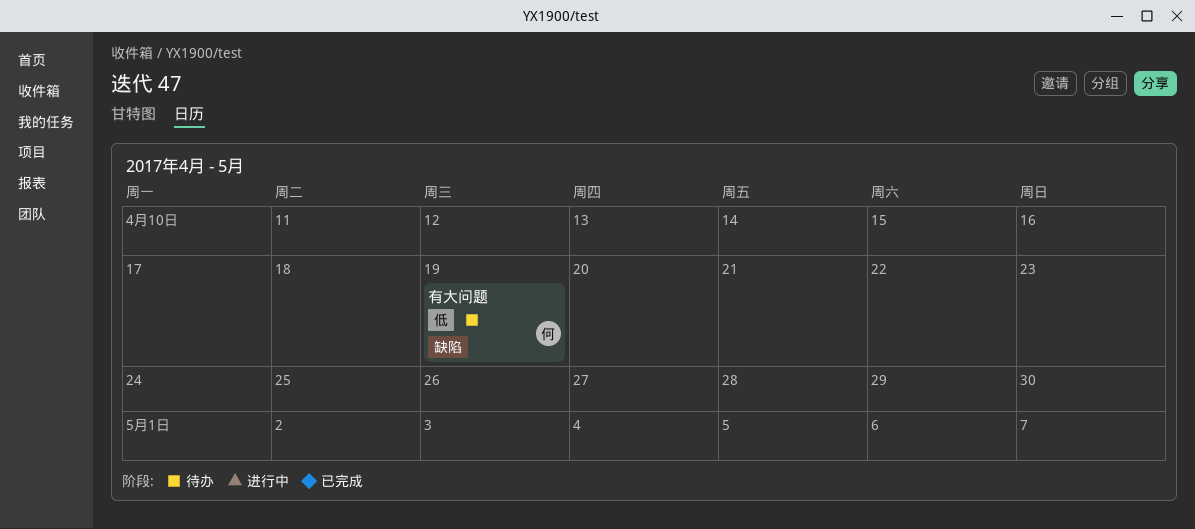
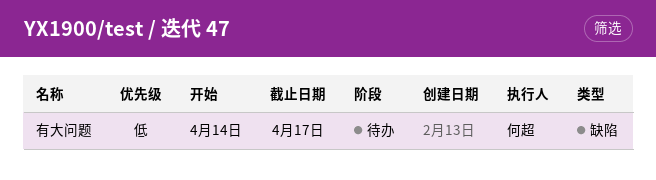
有大问题, due: Apr 19 -> Apr 17

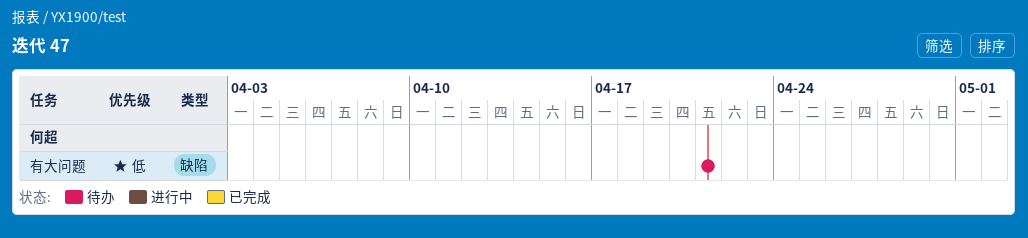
有大问题, start: Apr 14 -> Apr 21
有大问题, due: Apr 17 -> Apr 21

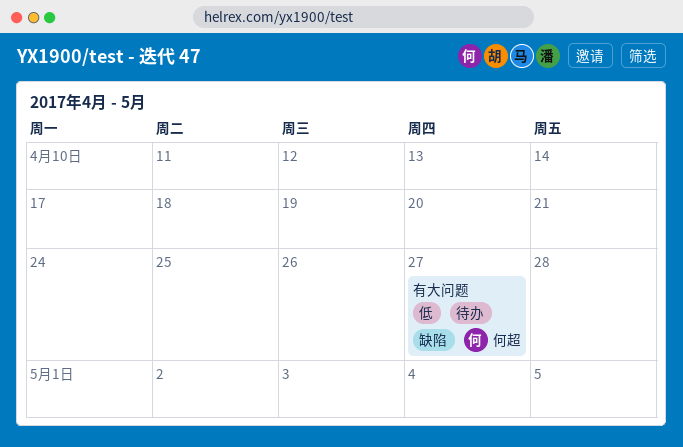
有大问题, due: Apr 21 -> Apr 27

